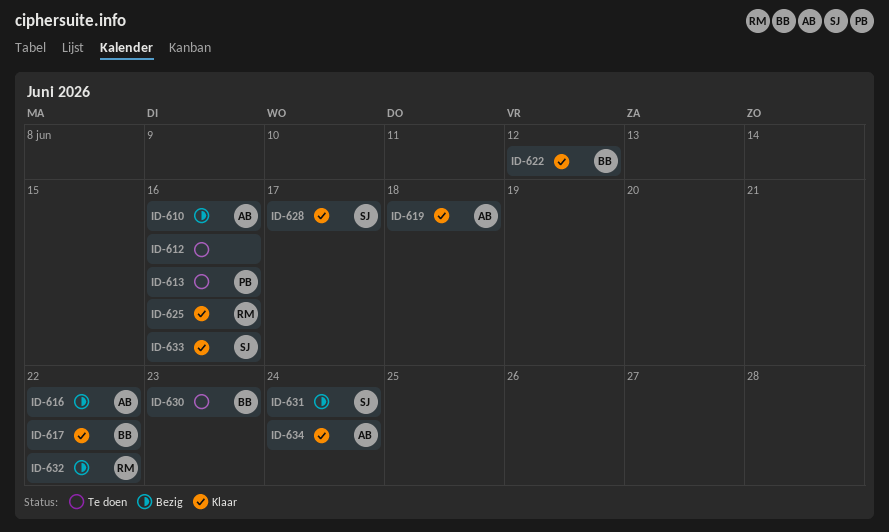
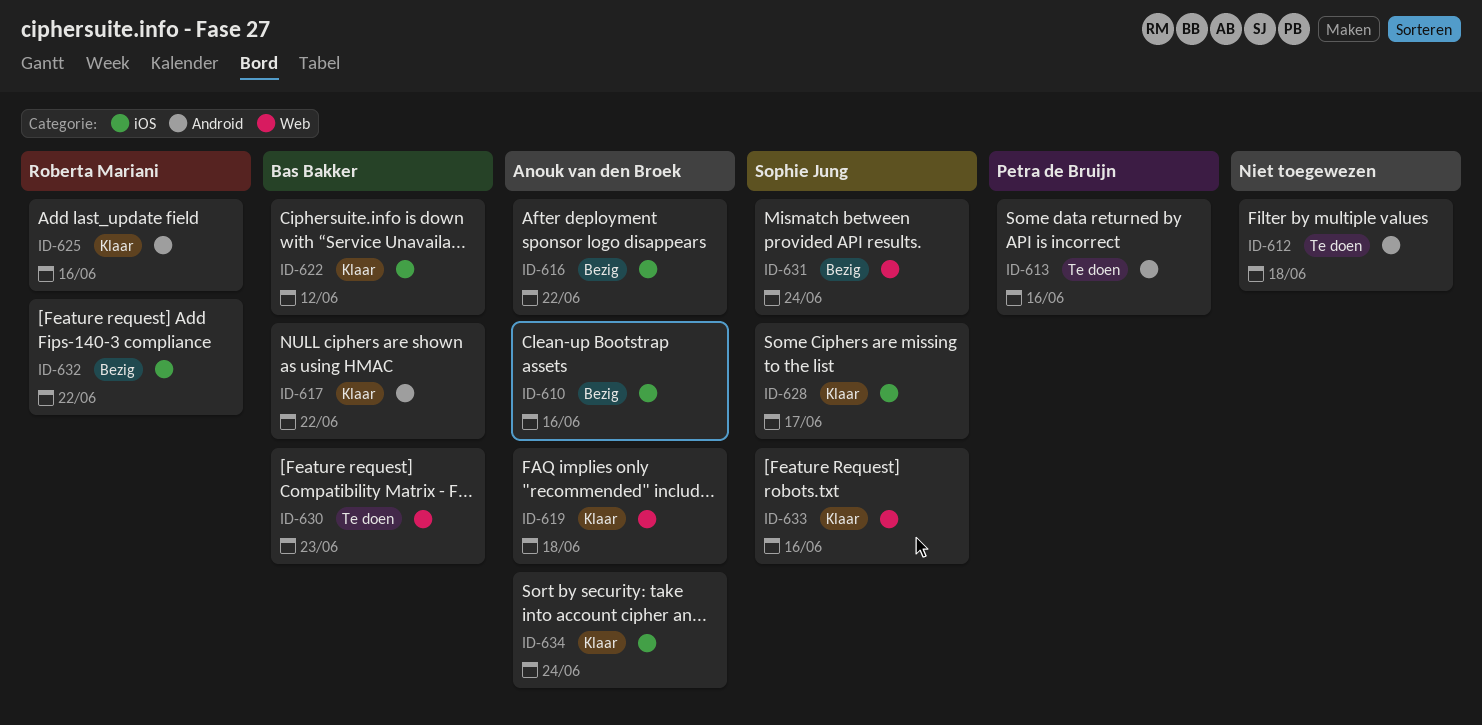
ID-612, due: Jun 16 -> Jun 18

